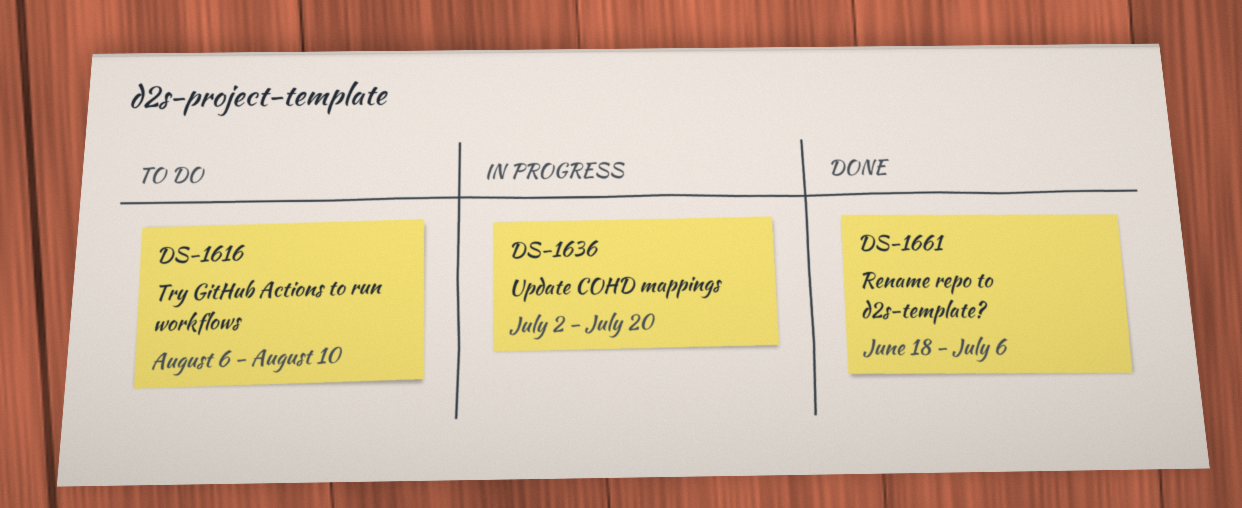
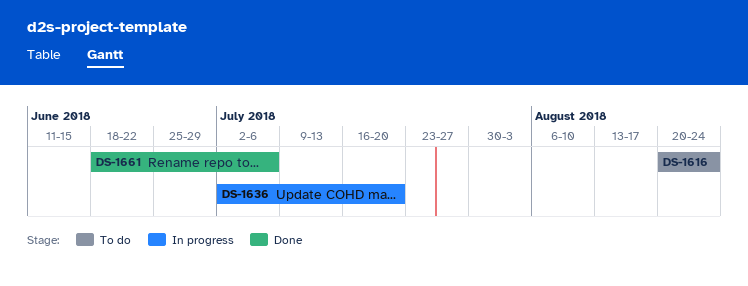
DS-1616, start: Aug 6 -> Aug 20
DS-1616, due: Aug 10 -> Aug 24

